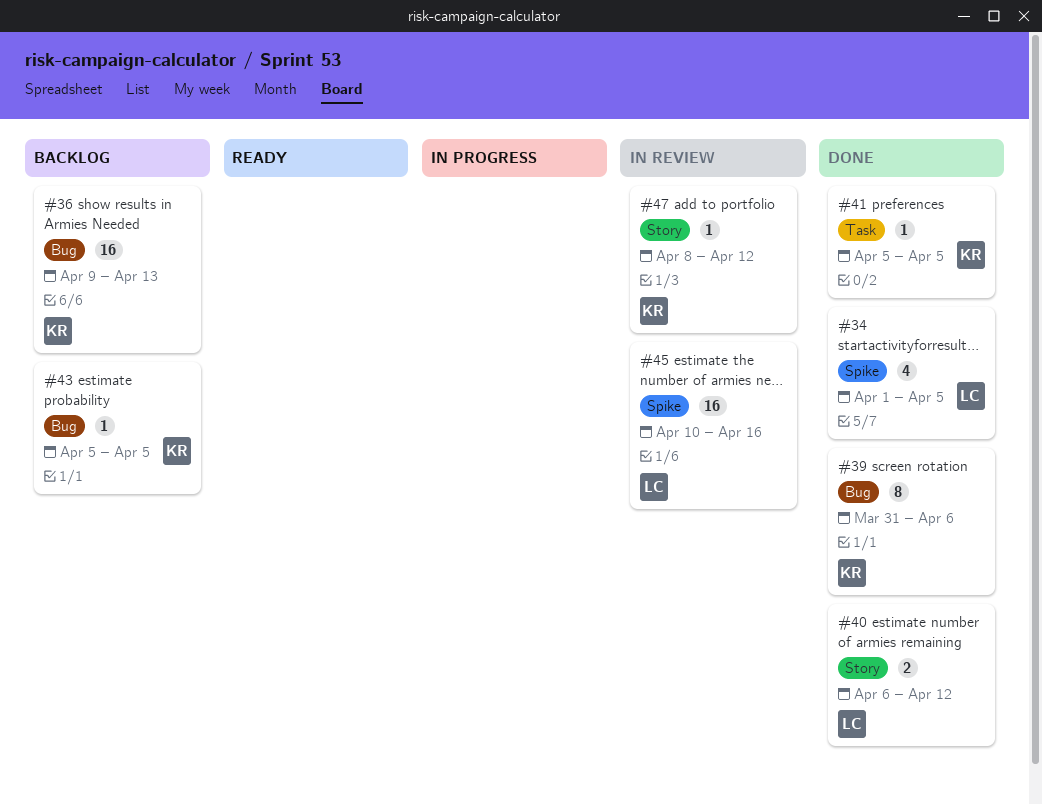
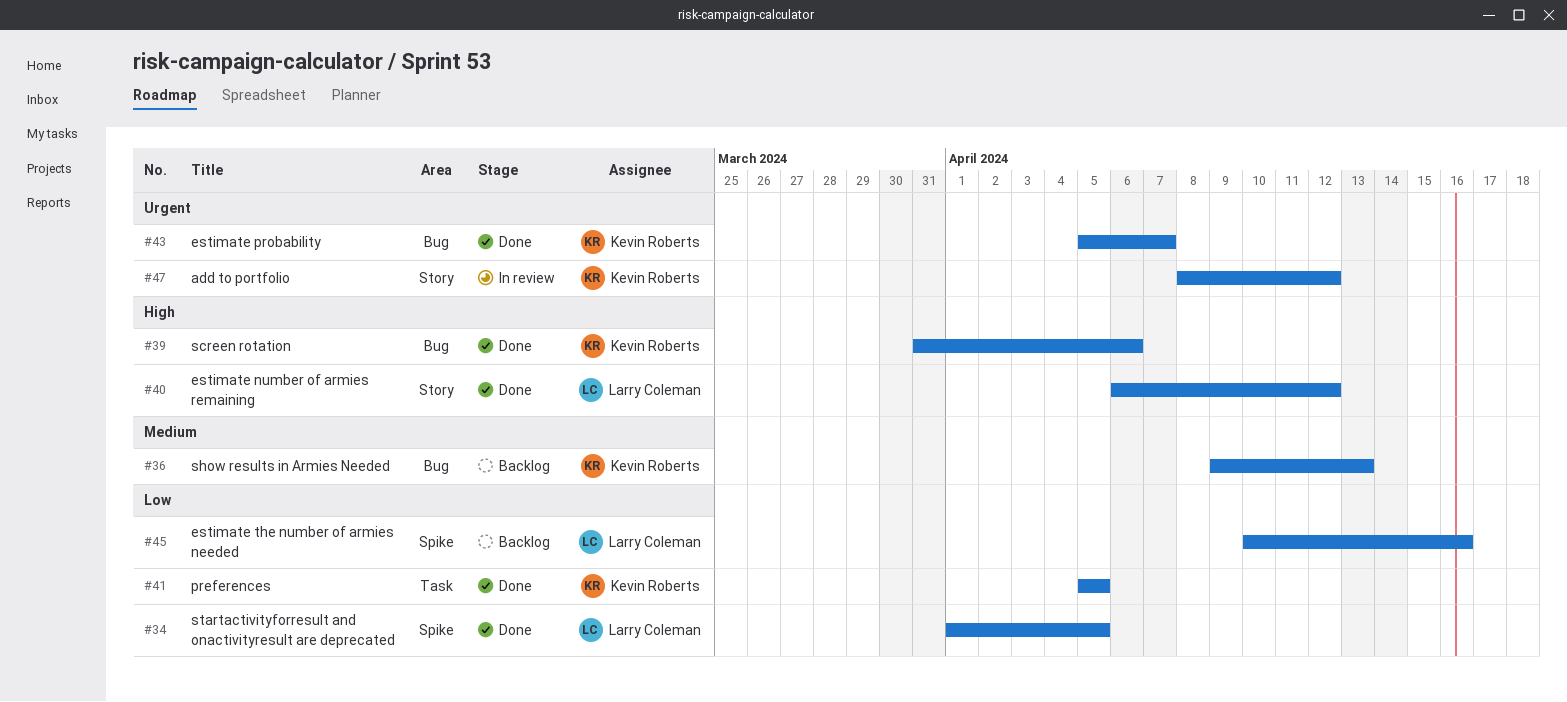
#43, status: Backlog -> Done
#43, due: Apr 5 -> Apr 7
#45, status: In review -> Backlog

